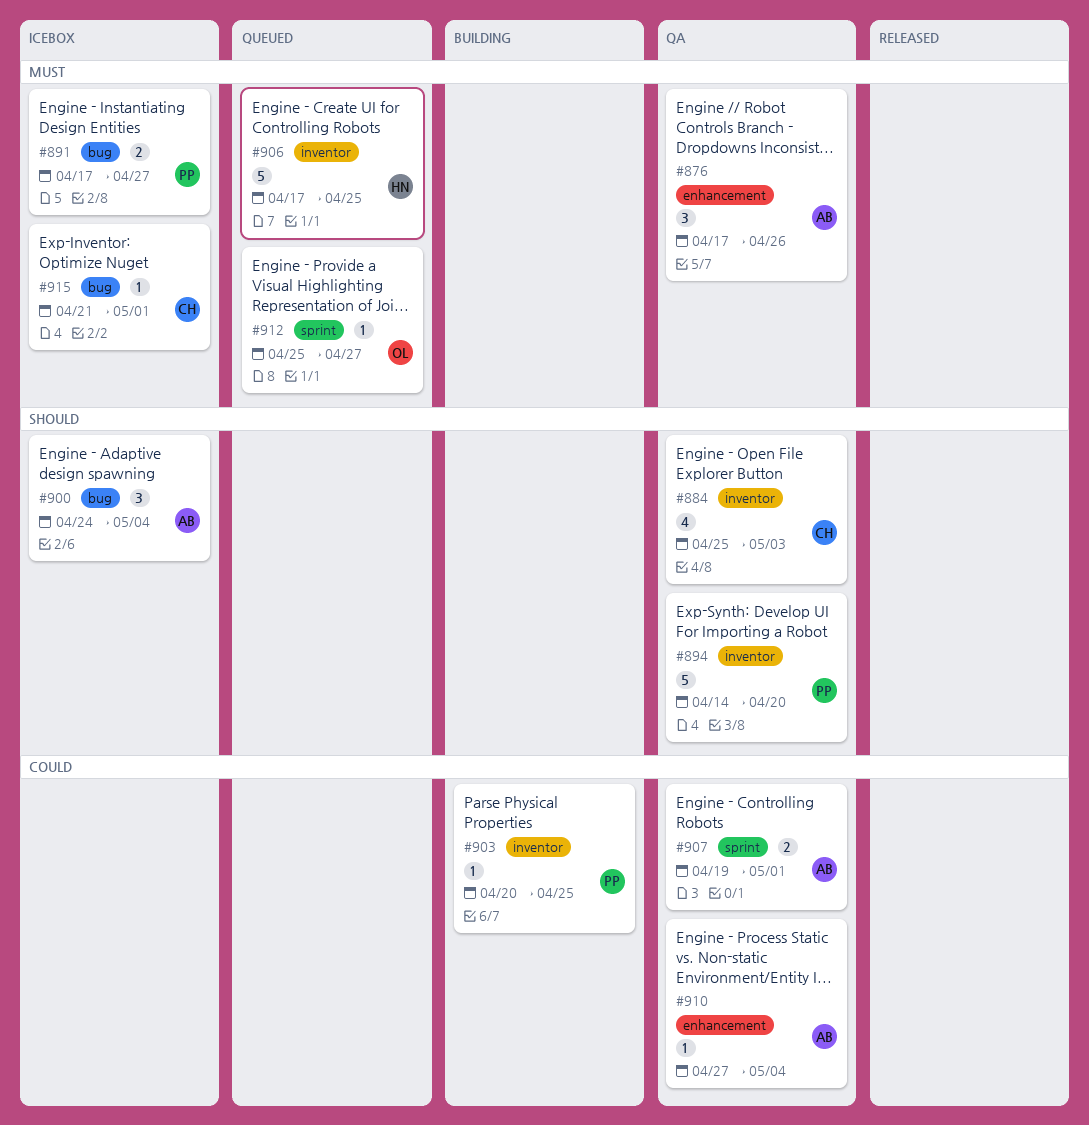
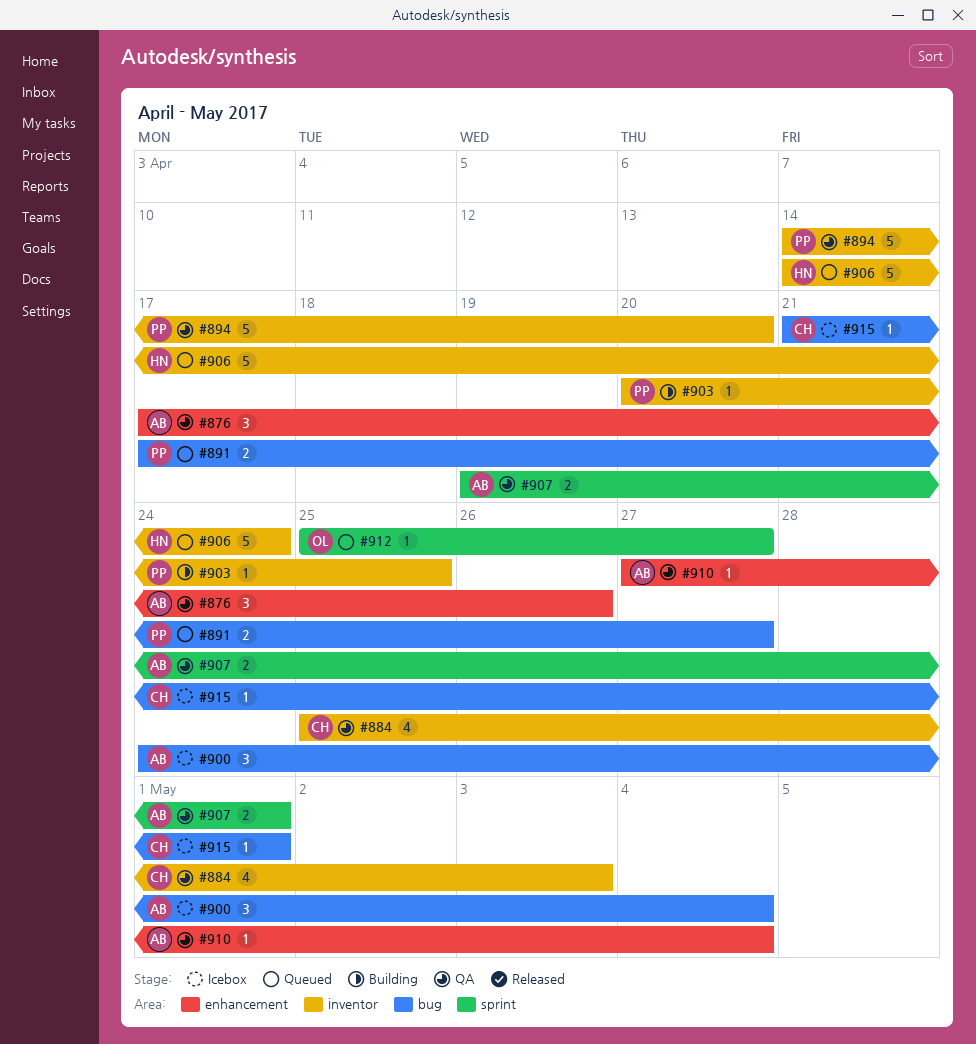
#891, status: Icebox -> Queued
#906, start: Apr 17 -> Apr 14
#906, due: Apr 25 -> Apr 24

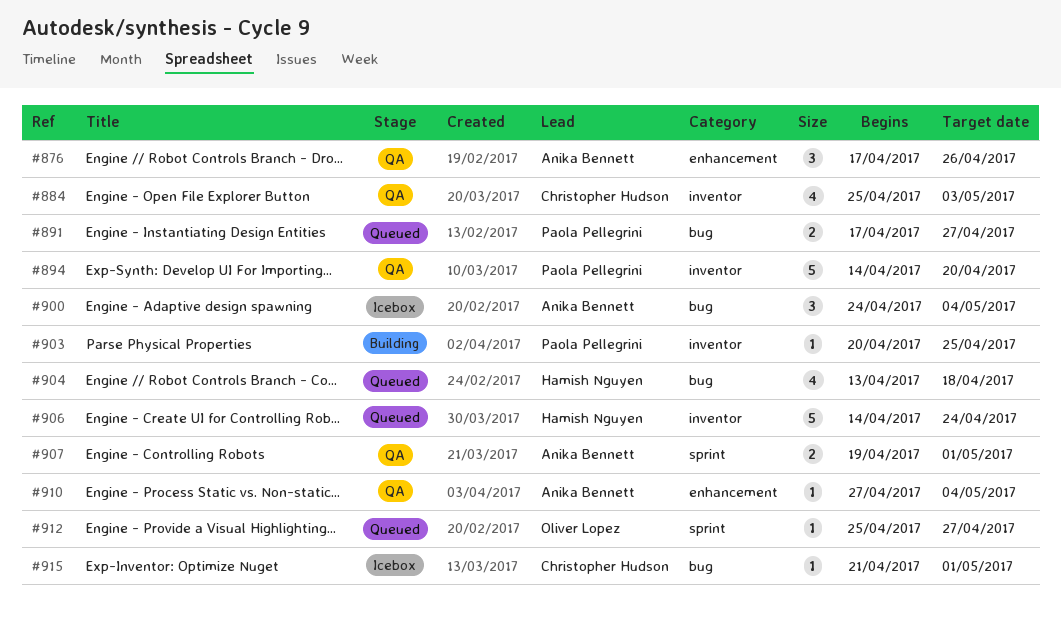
#904: none -> present

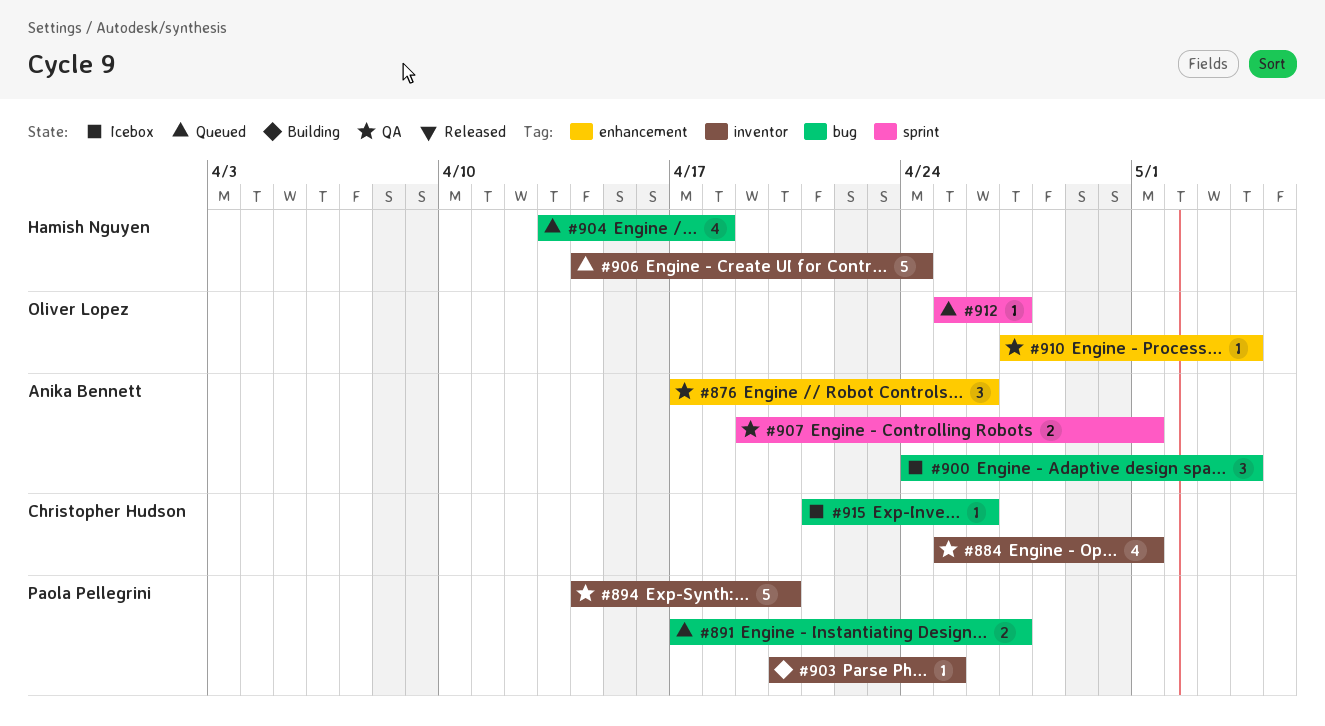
#884, due: May 3 -> May 1
#910, owner: Anika Bennett -> Oliver Lopez
#915, due: May 1 -> Apr 26

